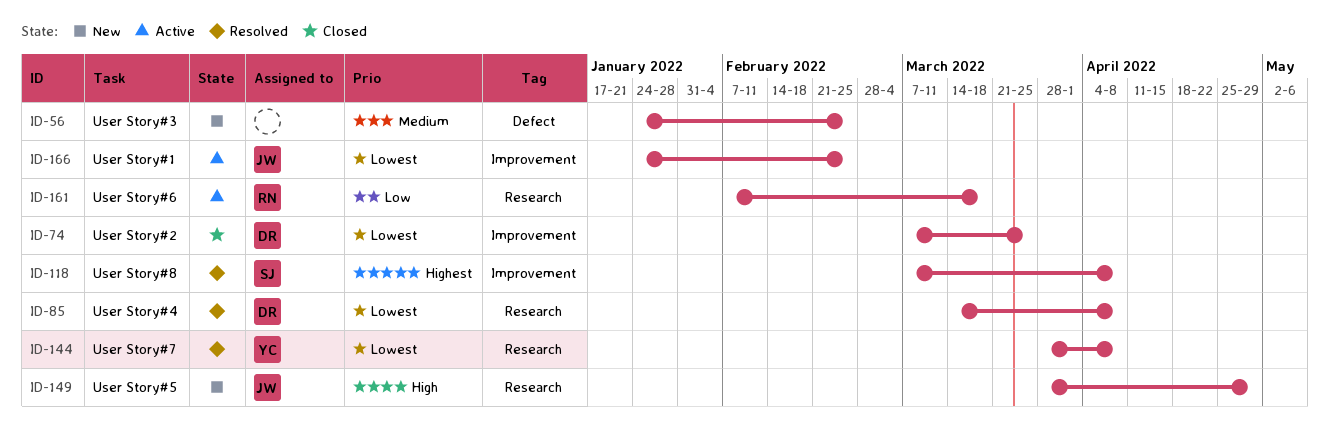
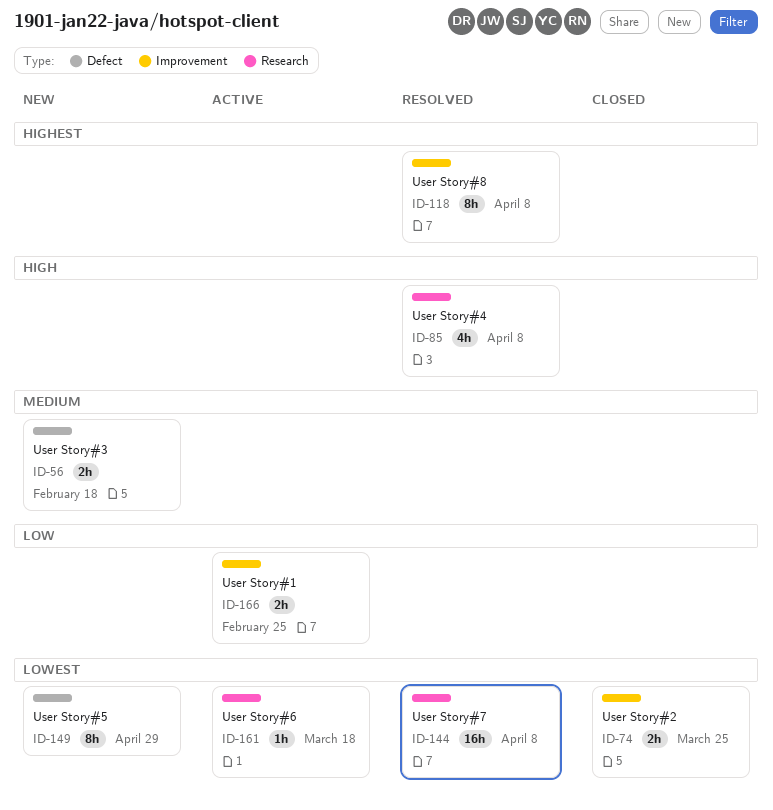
ID-56, due: Feb 25 -> Feb 18
ID-85, priority: Lowest -> High
ID-149, priority: High -> Lowest
ID-149, label: Research -> Defect
ID-161, priority: Low -> Lowest
ID-166, priority: Lowest -> Low

